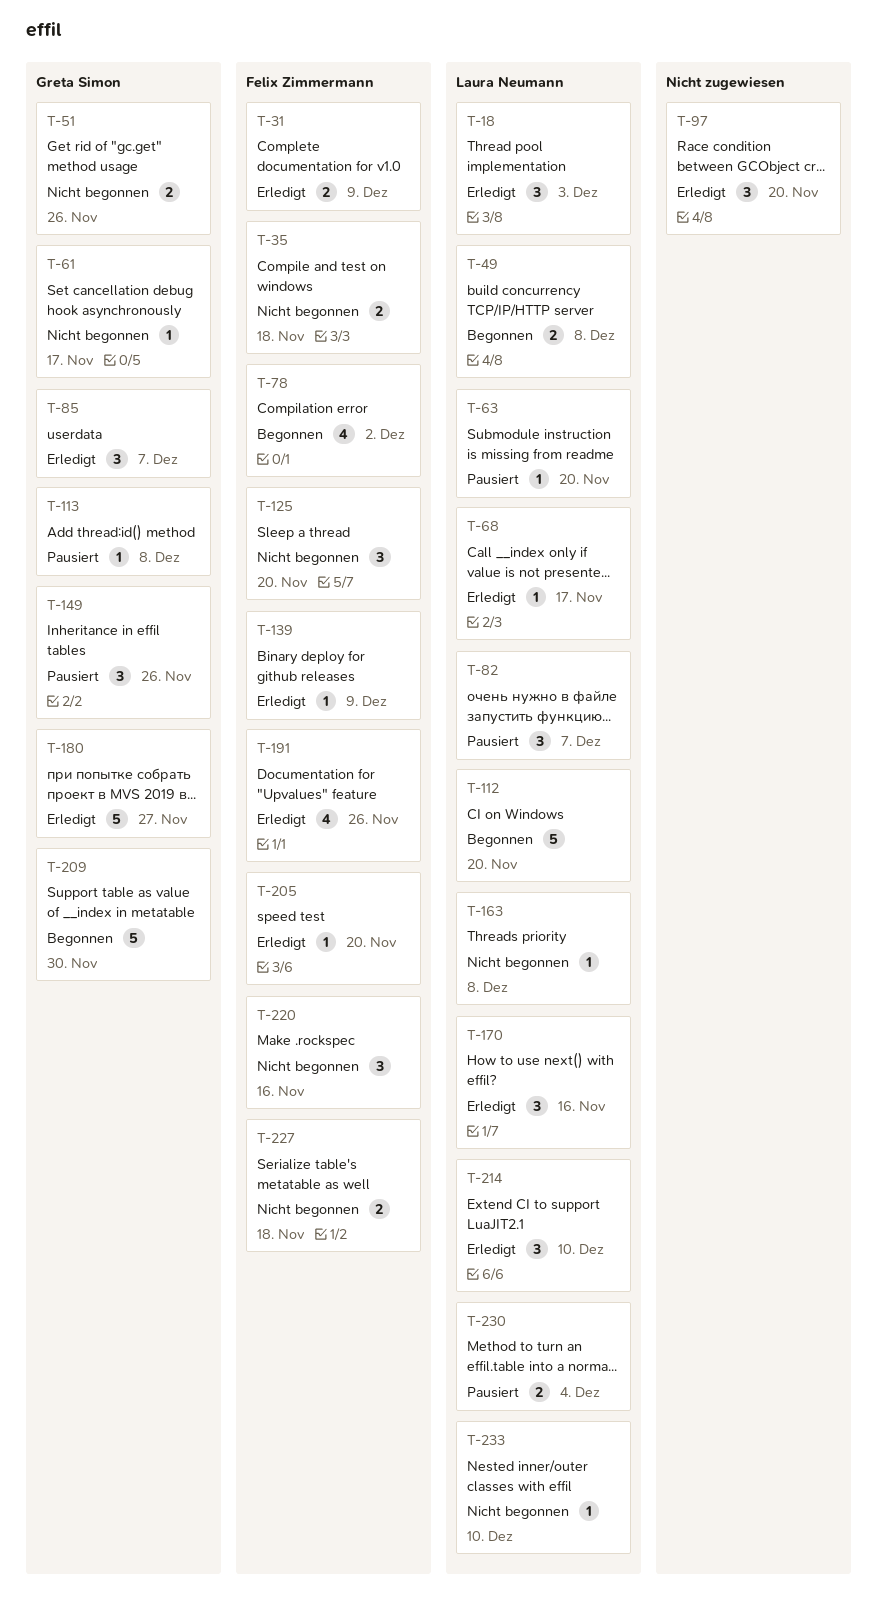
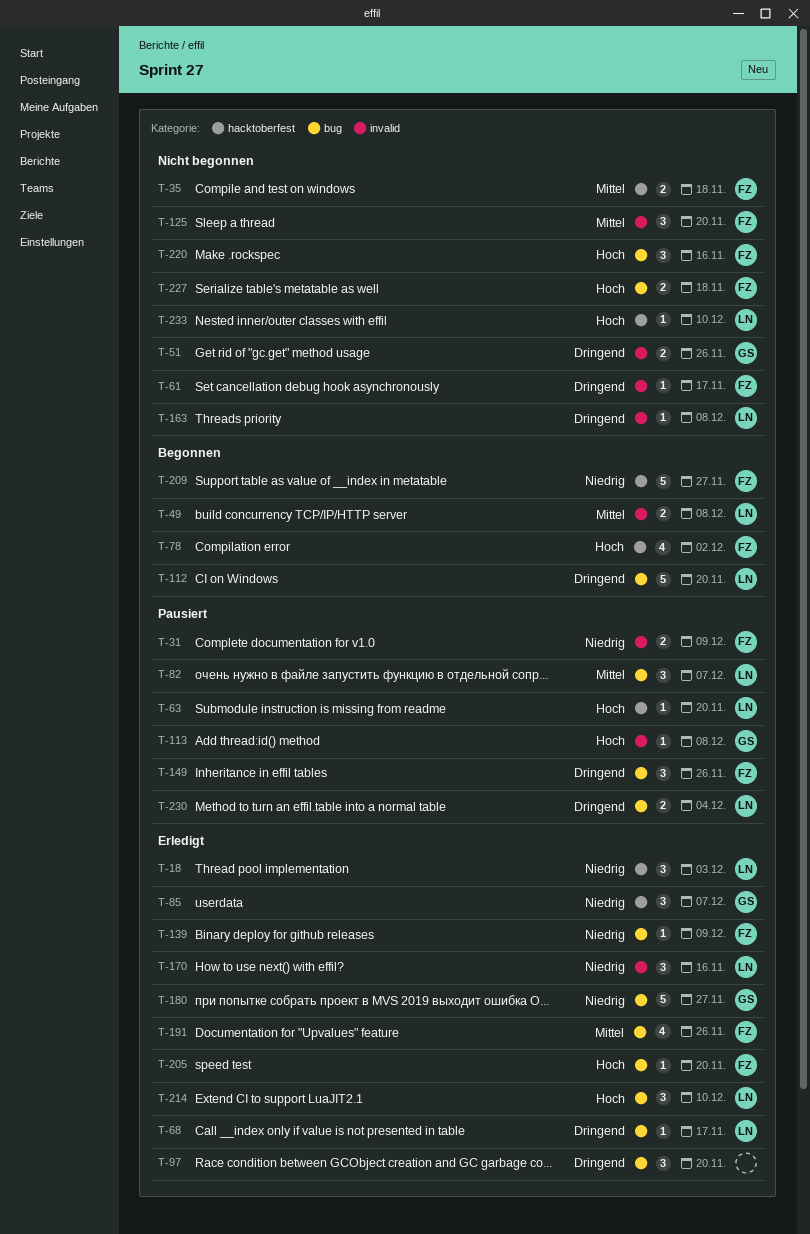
T-31, status: Erledigt -> Pausiert
T-61, owner: Greta Simon -> Felix Zimmermann
T-149, owner: Greta Simon -> Felix Zimmermann
T-209, owner: Greta Simon -> Felix Zimmermann
T-209, due: Nov 30 -> Nov 27

